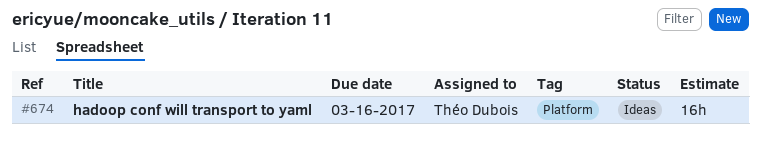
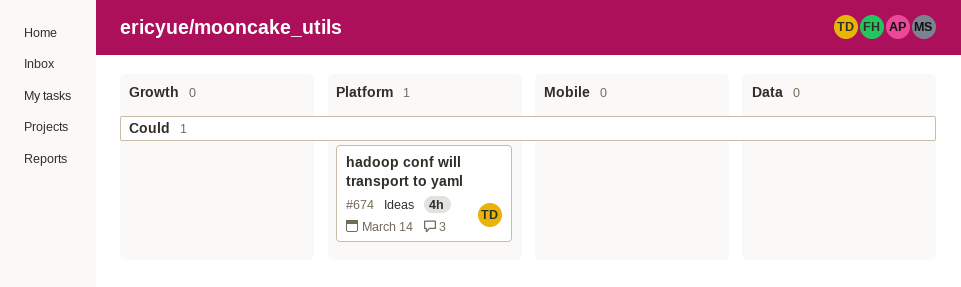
#674, estimate: 16h -> 4h
#674, due: Mar 16 -> Mar 14

